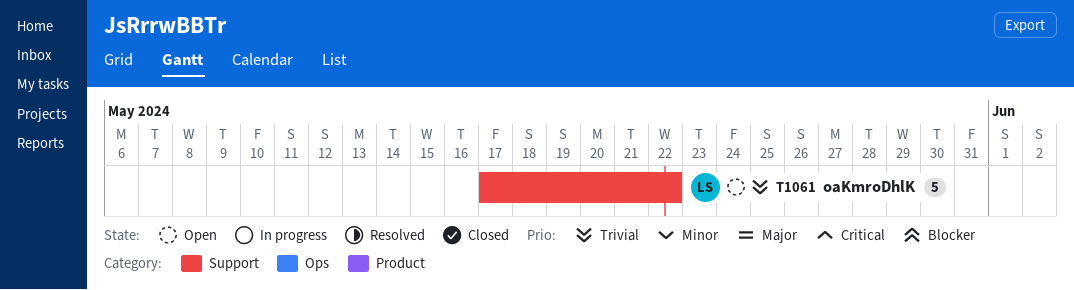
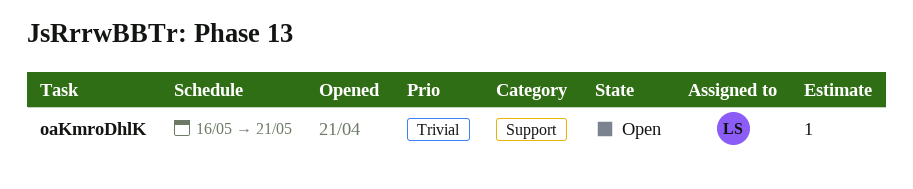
oaKmroDhlK, estimate: 5 -> 1
oaKmroDhlK, start: May 17 -> May 16
oaKmroDhlK, due: May 22 -> May 21

